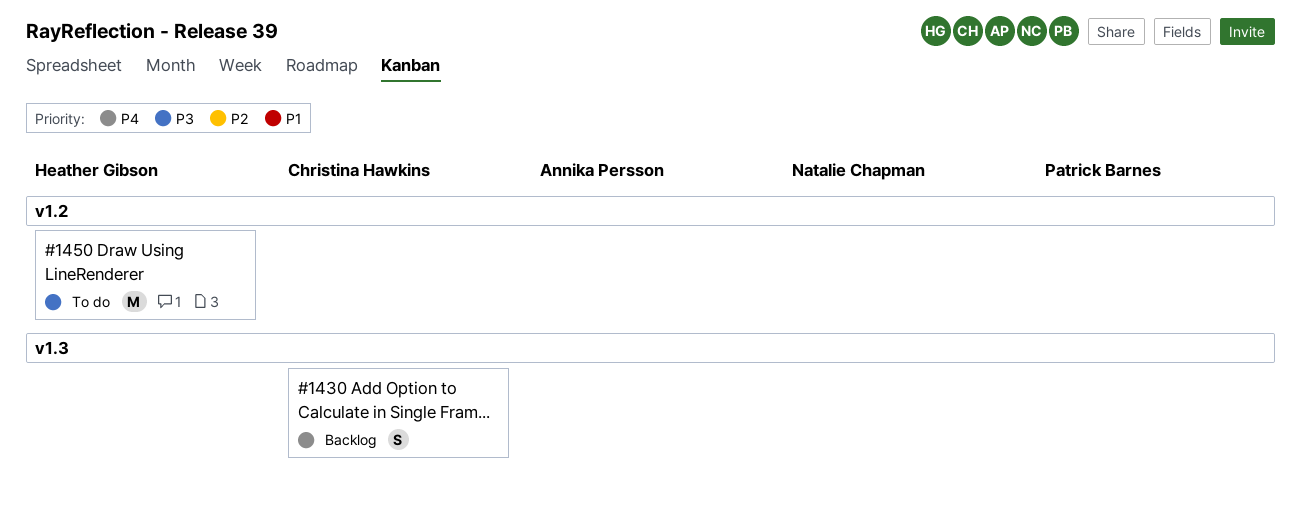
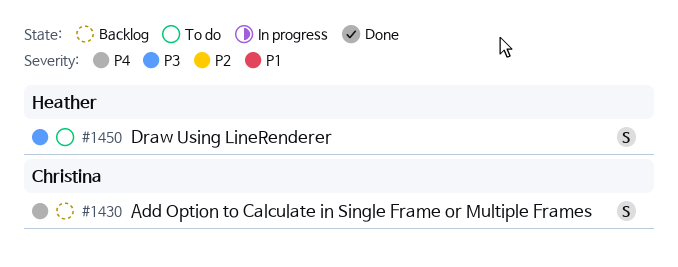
#1450, estimate: M -> S

